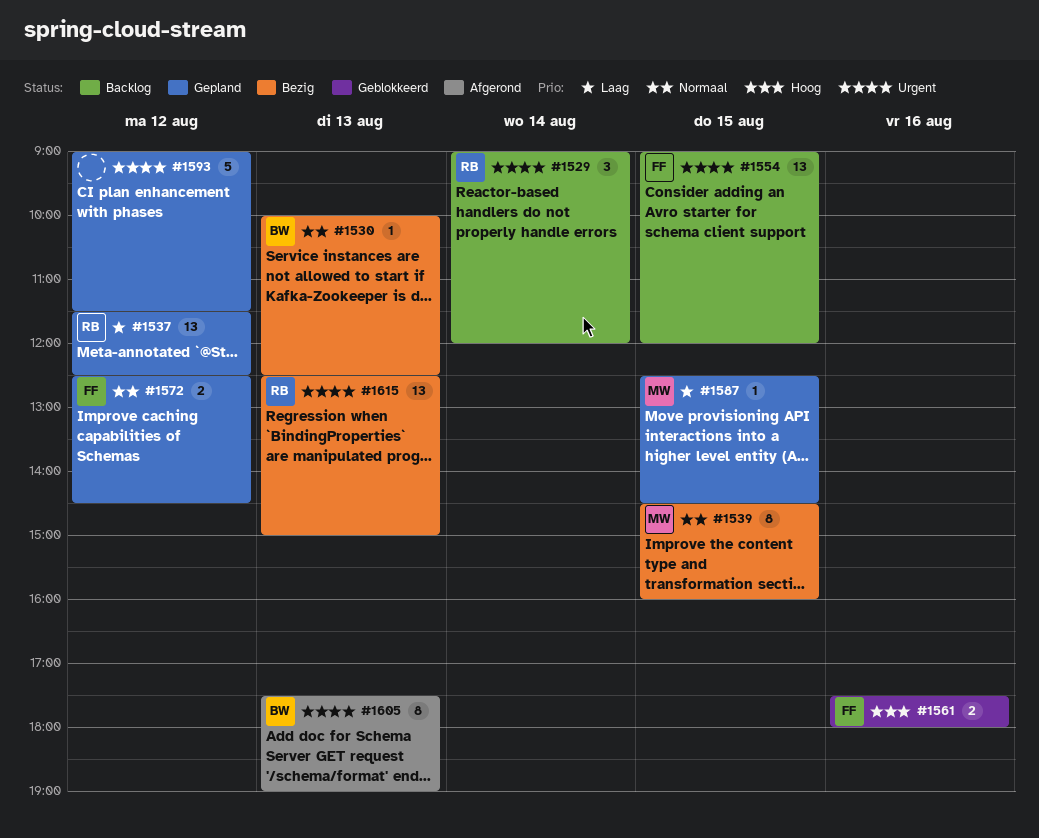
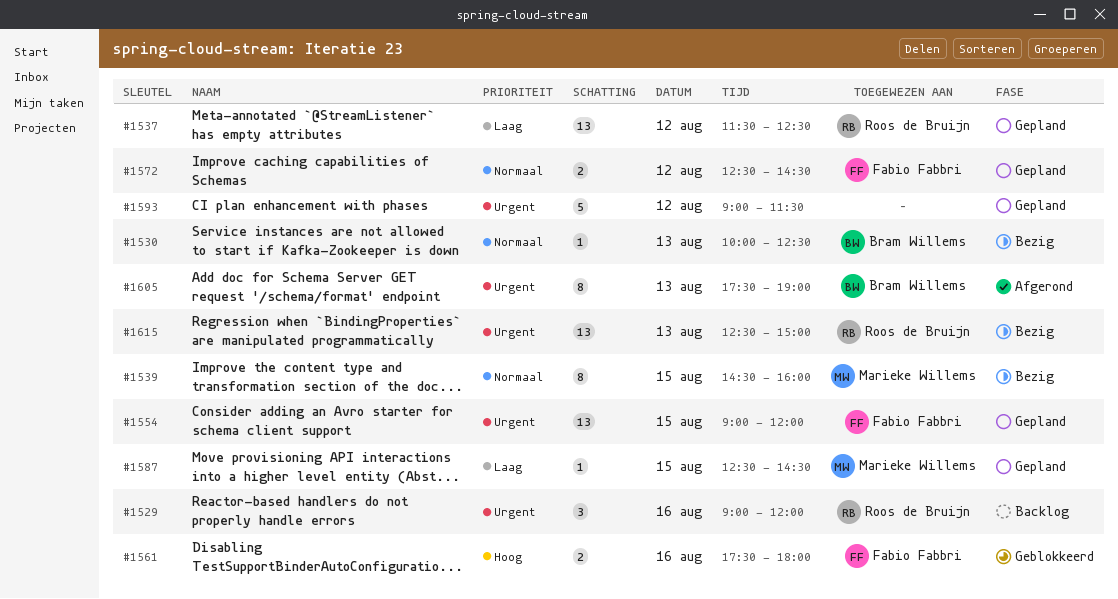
#1529, day: Aug 14 -> Aug 16
#1554, status: Backlog -> Gepland

